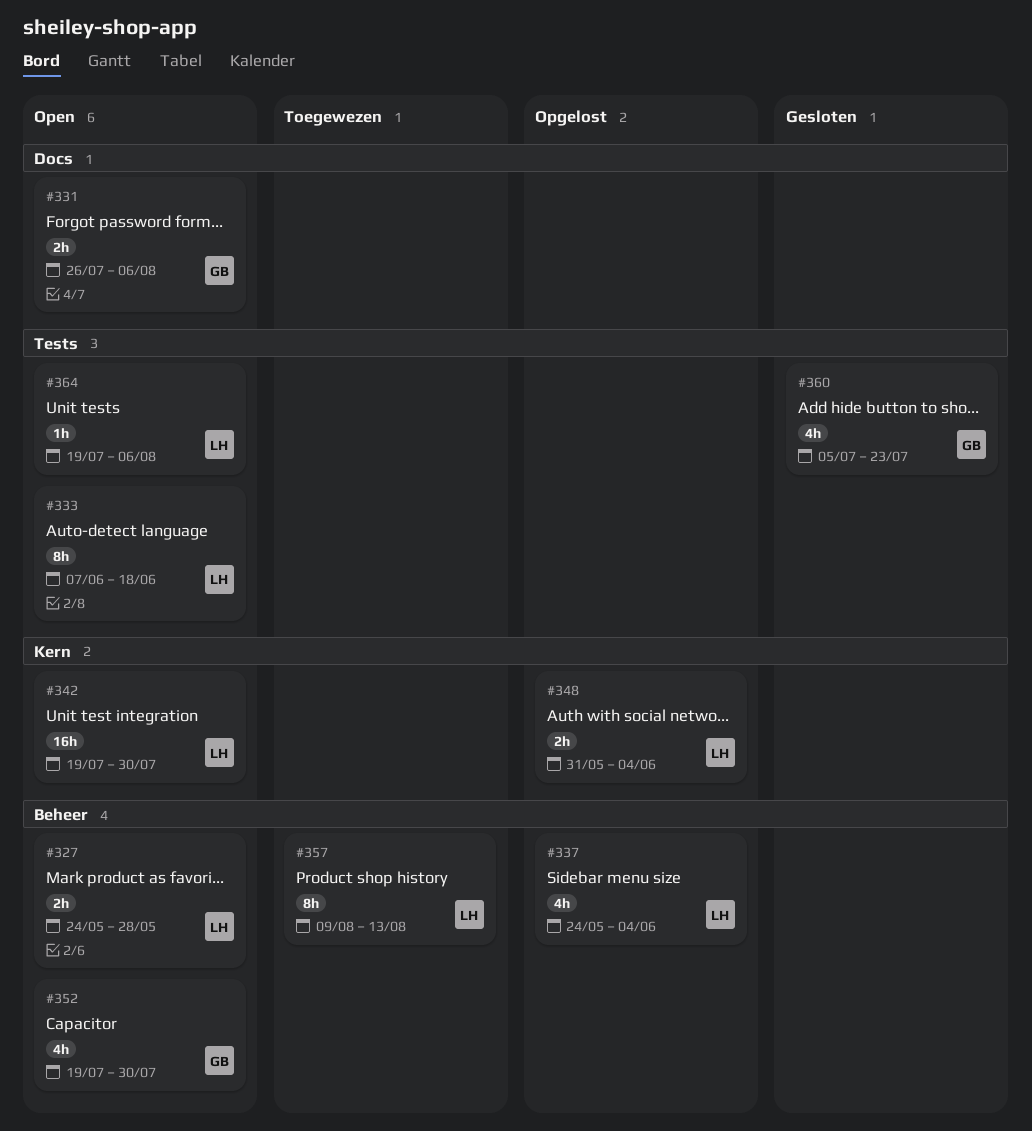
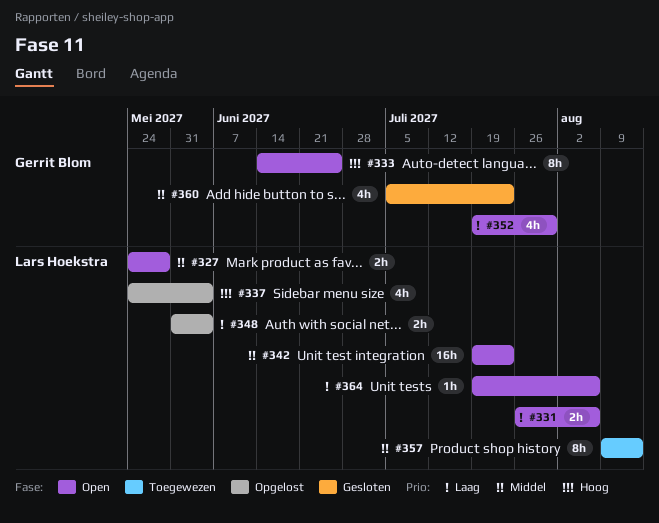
#331, owner: Gerrit Blom -> Lars Hoekstra
#333, owner: Lars Hoekstra -> Gerrit Blom
#333, start: Jun 7 -> Jun 14
#333, due: Jun 18 -> Jun 25
#342, due: Jul 30 -> Jul 23

